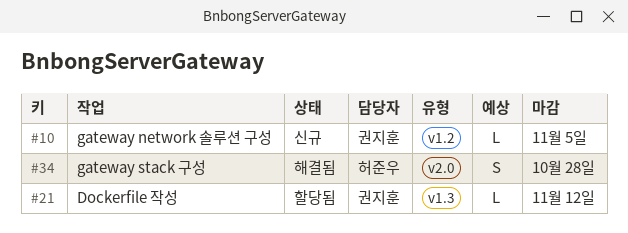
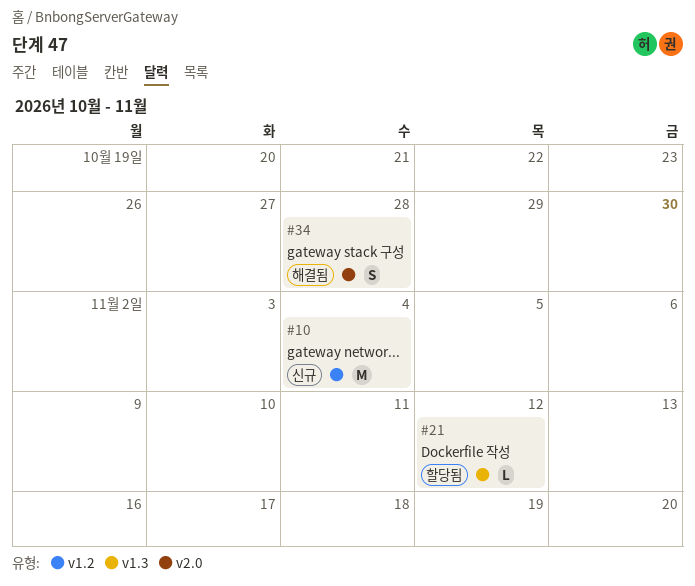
#10, estimate: L -> M
#10, due: Nov 5 -> Nov 4

